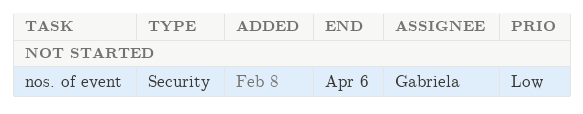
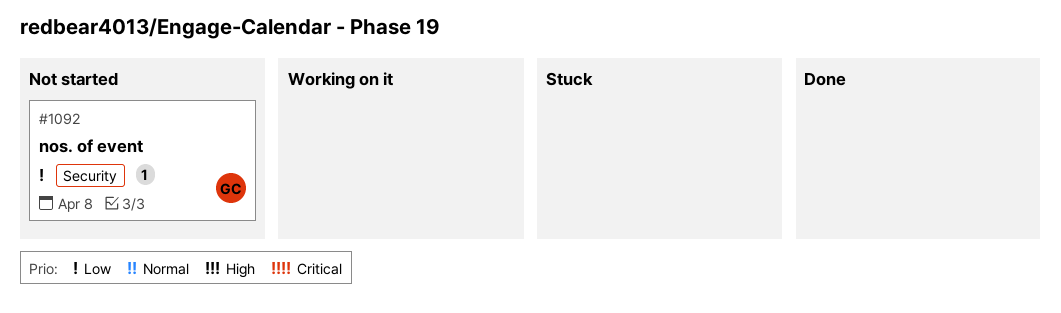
nos. of event, due: Apr 6 -> Apr 8

